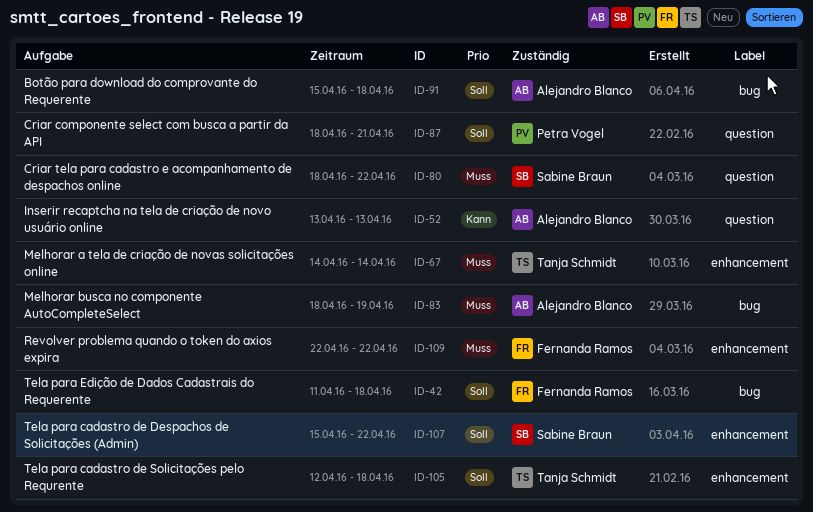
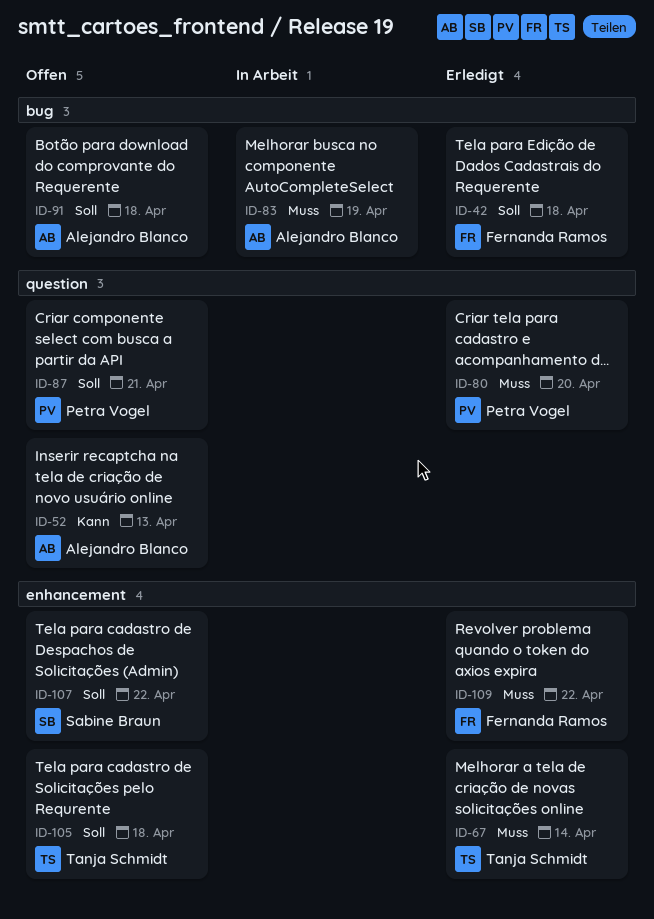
ID-80, owner: Sabine Braun -> Petra Vogel
ID-80, due: Apr 22 -> Apr 20

